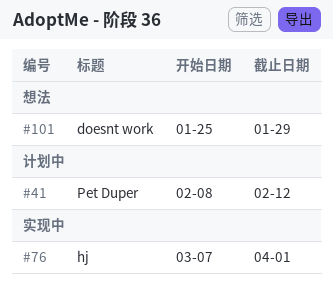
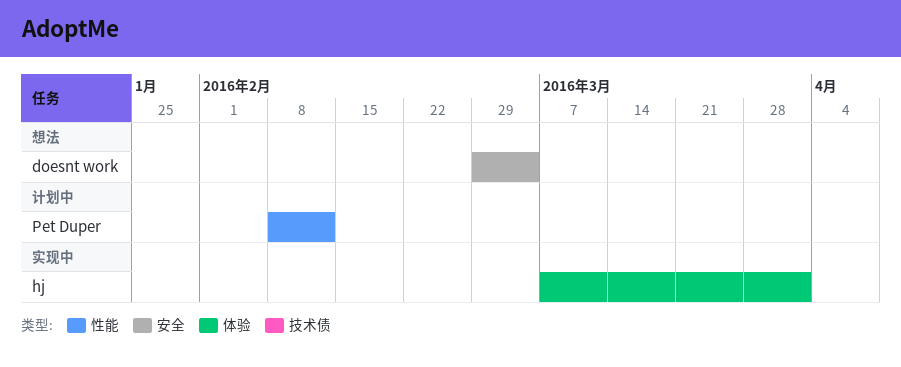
doesnt work, start: Jan 25 -> Feb 29
doesnt work, due: Jan 29 -> Mar 4

